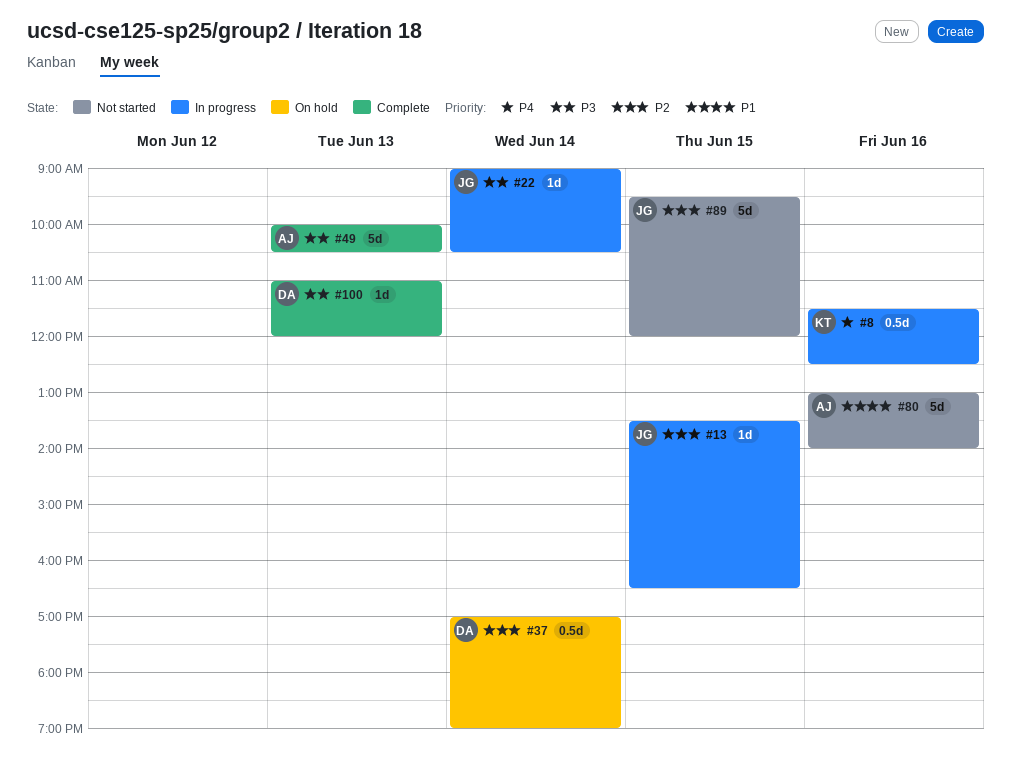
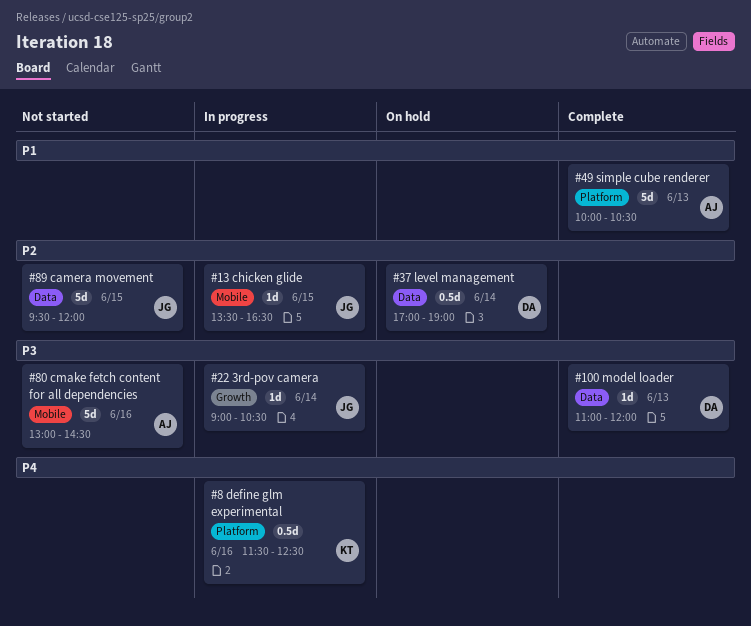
#49, priority: P3 -> P1
#80, priority: P1 -> P3
#80, ends: 14:00 -> 14:30

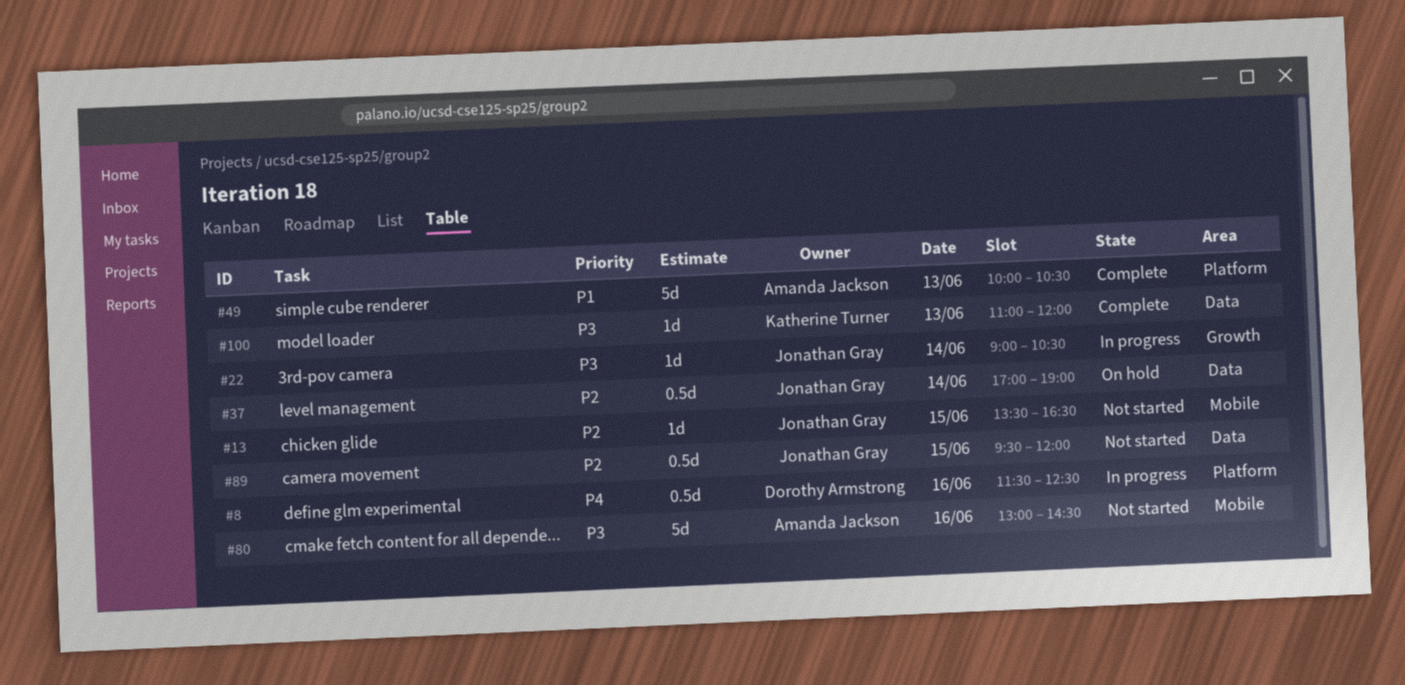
#8, owner: Katherine Turner -> Dorothy Armstrong
#13, status: In progress -> Not started
#37, owner: Dorothy Armstrong -> Jonathan Gray
#89, estimate: 5d -> 0.5d
#100, owner: Dorothy Armstrong -> Katherine Turner

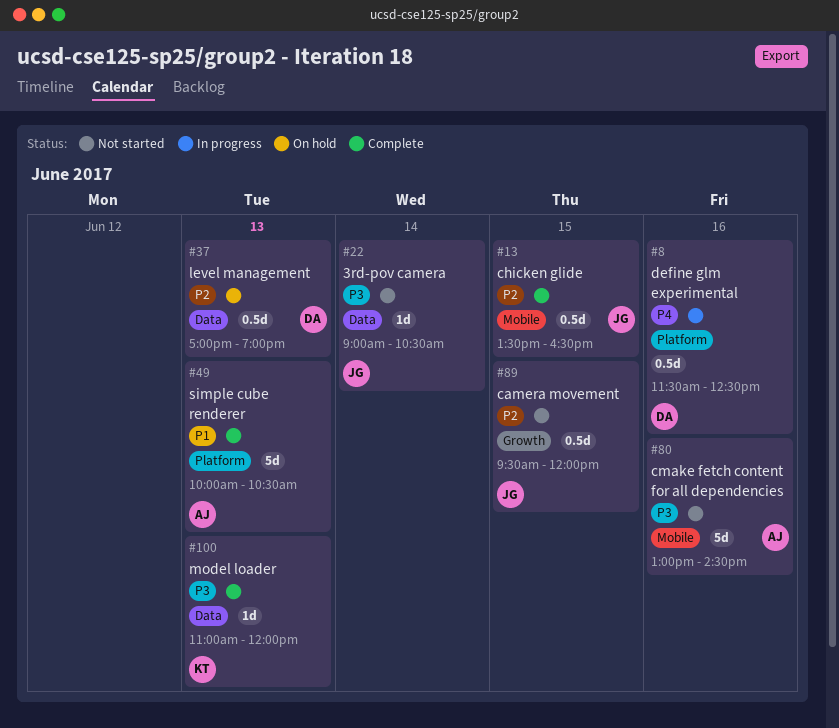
#13, status: Not started -> Complete
#13, estimate: 1d -> 0.5d
#22, status: In progress -> Not started
#22, label: Growth -> Data
#37, owner: Jonathan Gray -> Dorothy Armstrong
#37, day: Jun 14 -> Jun 13
#89, label: Data -> Growth

